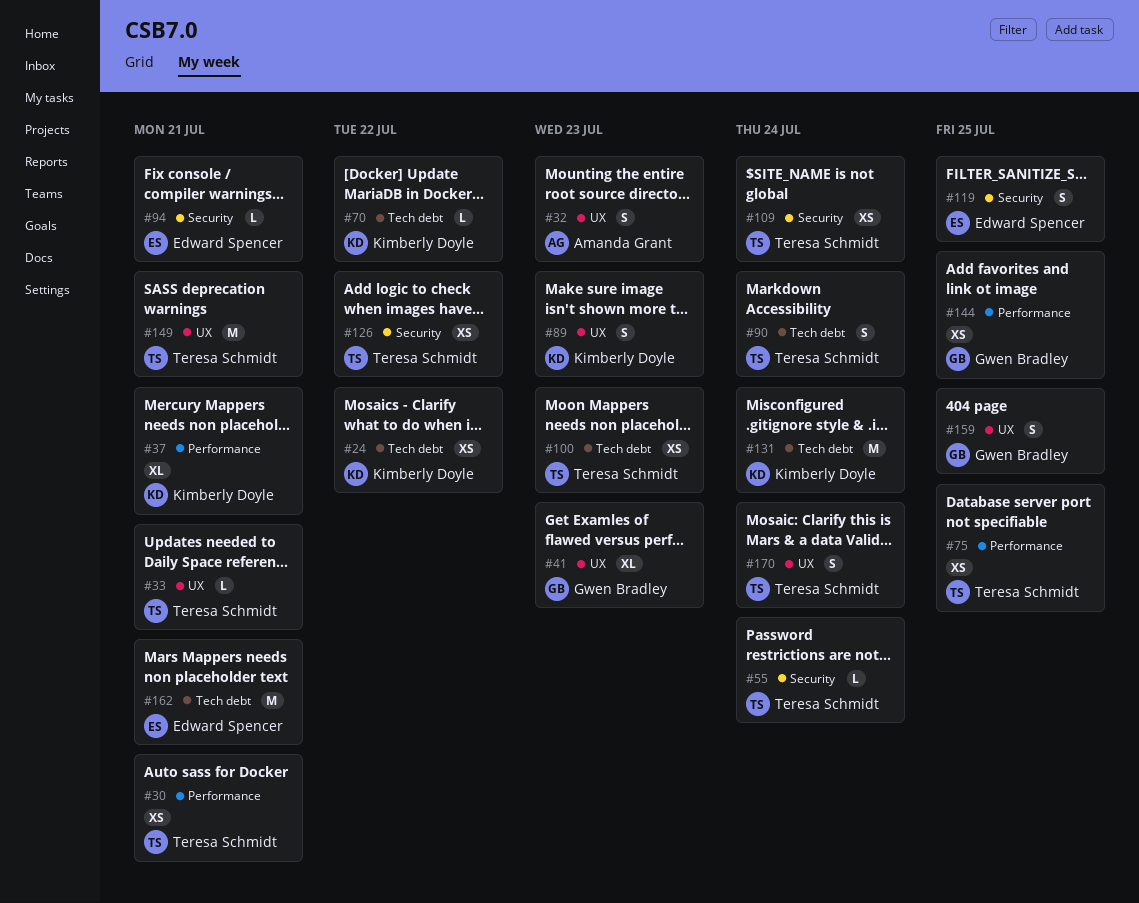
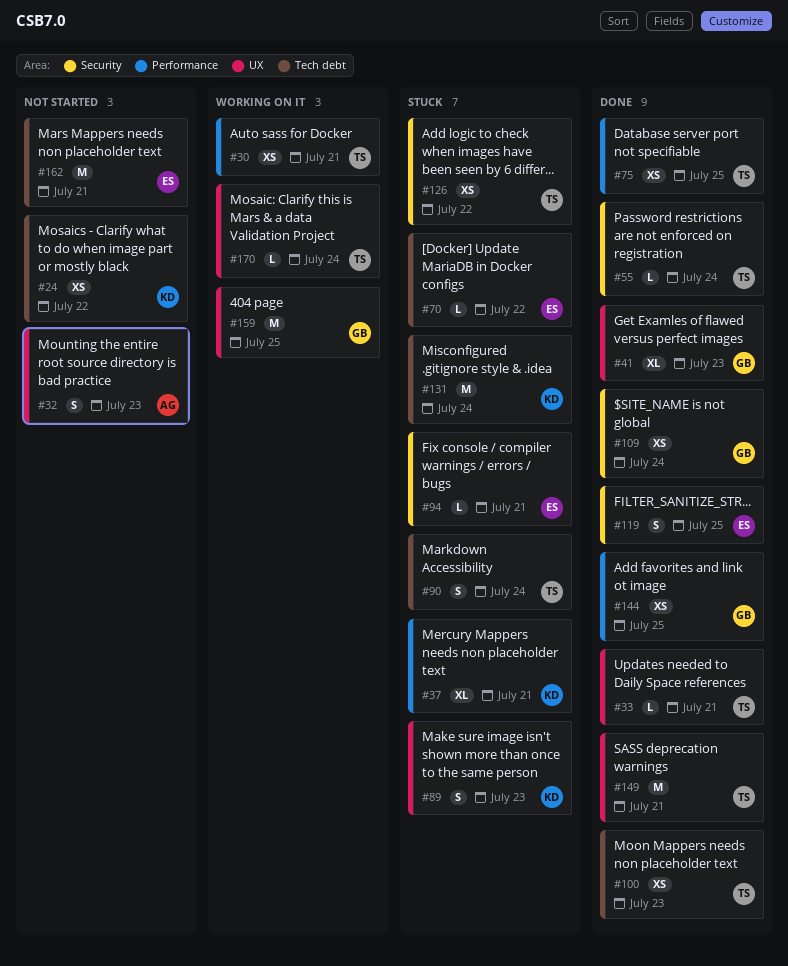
#70, owner: Kimberly Doyle -> Edward Spencer
#109, owner: Teresa Schmidt -> Gwen Bradley
#159, estimate: S -> M
#170, estimate: S -> L

